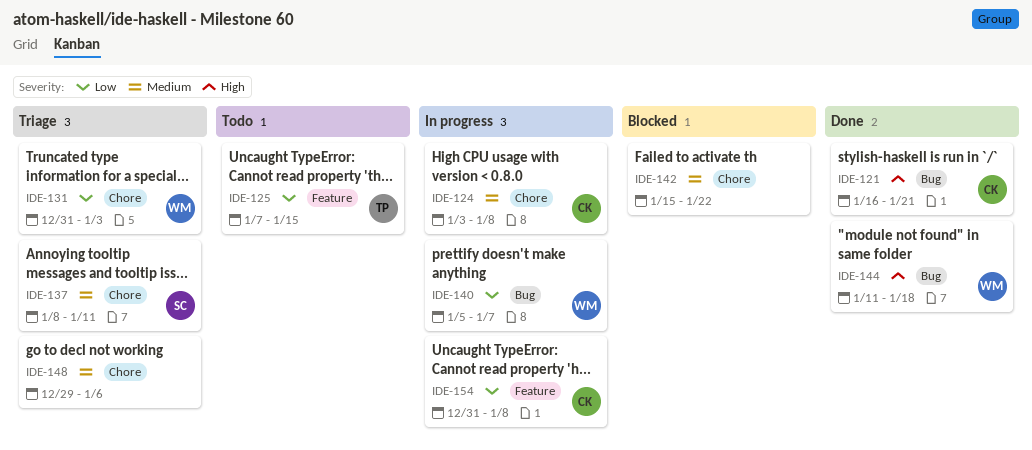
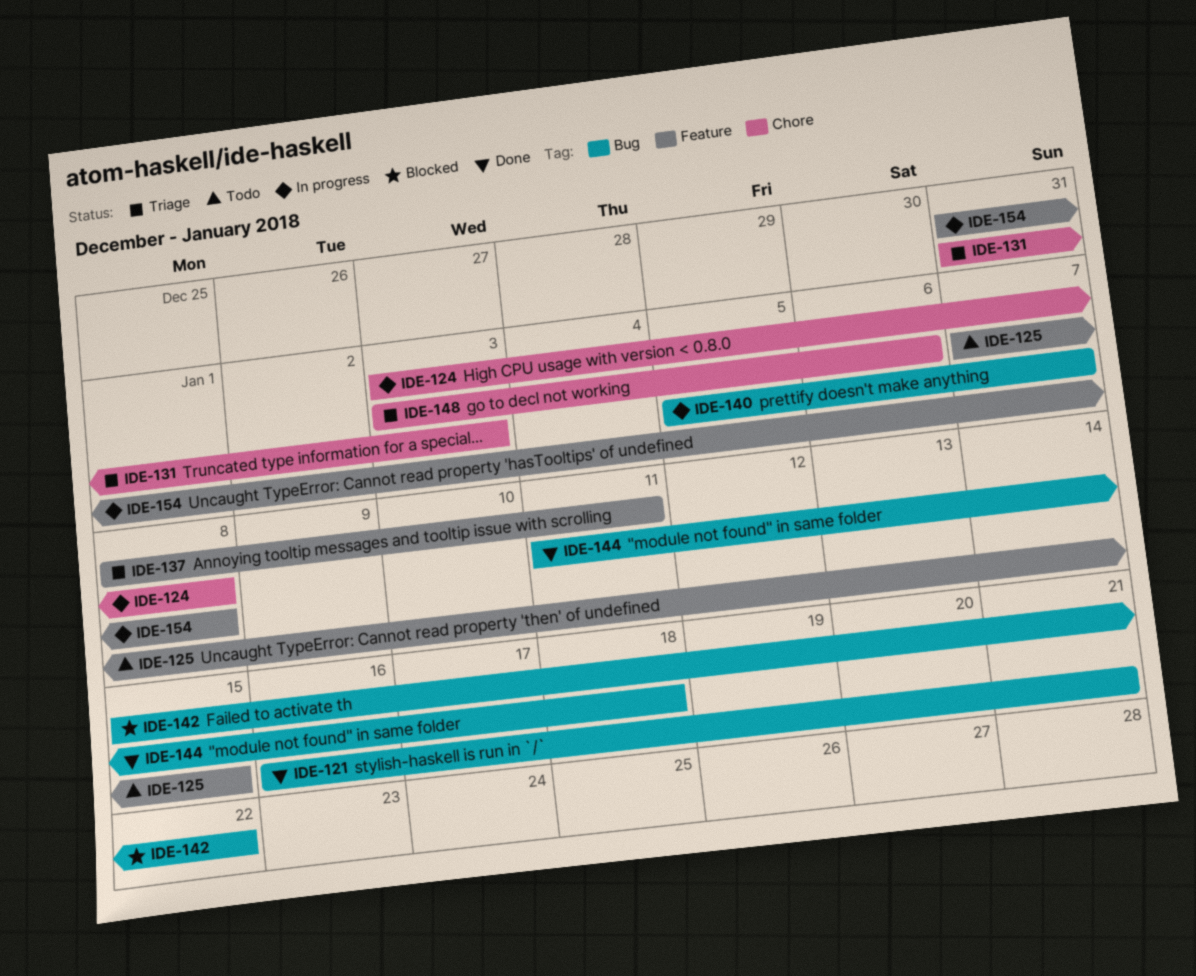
IDE-137, label: Chore -> Feature
IDE-142, label: Chore -> Bug
IDE-148, start: Dec 29 -> Jan 3

